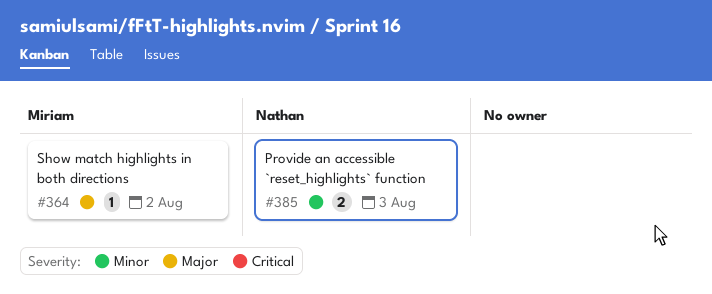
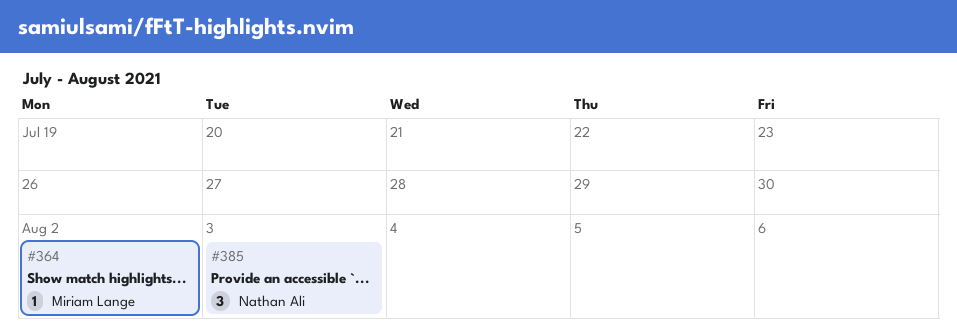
#385, estimate: 2 -> 3

